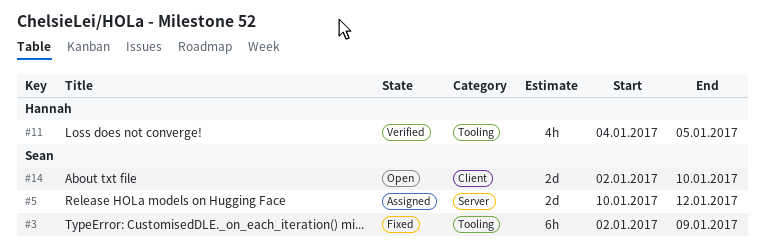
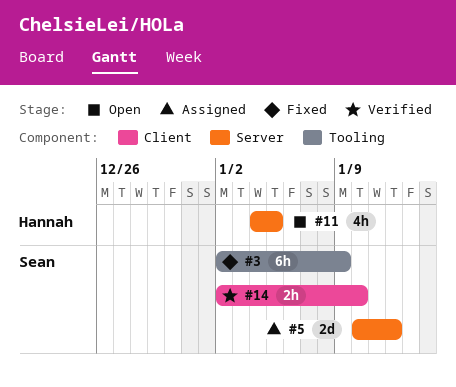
#11, status: Verified -> Open
#11, label: Tooling -> Server
#14, status: Open -> Verified
#14, estimate: 2d -> 2h

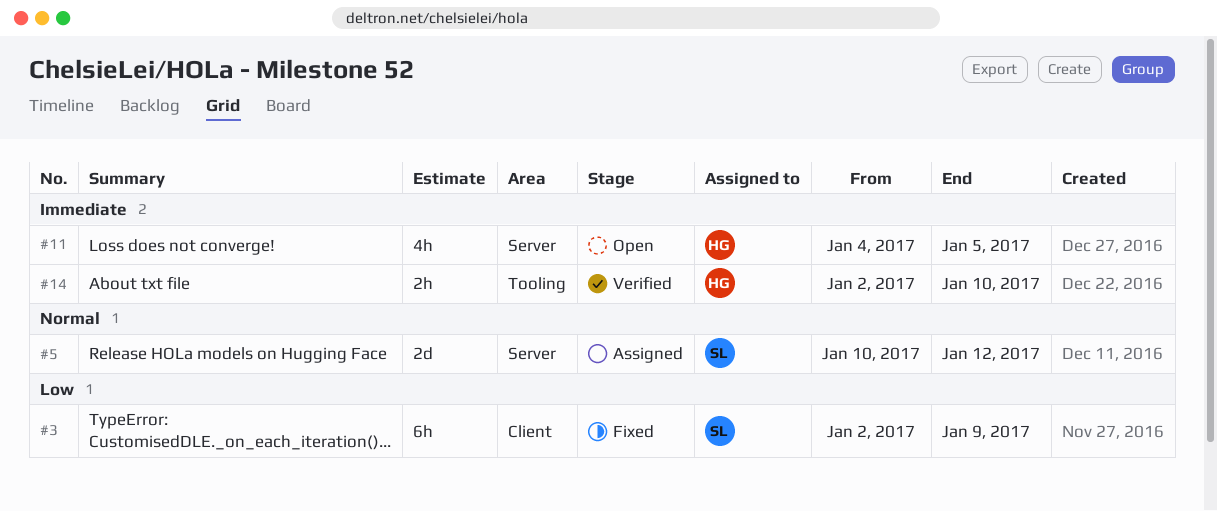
#3, label: Tooling -> Client
#14, owner: Sean -> Hannah
#14, label: Client -> Tooling

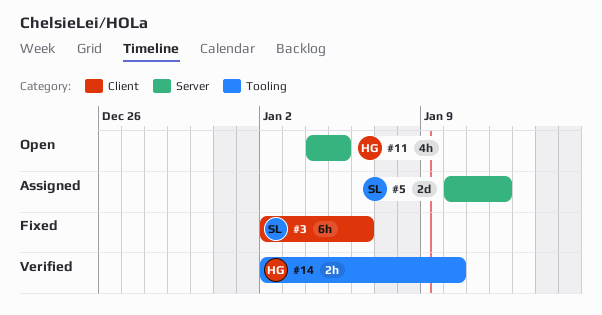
#3, due: Jan 9 -> Jan 6

